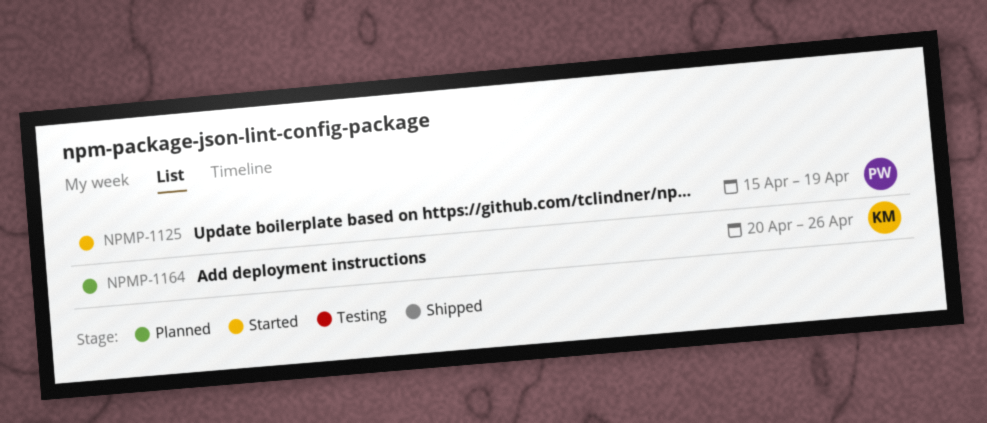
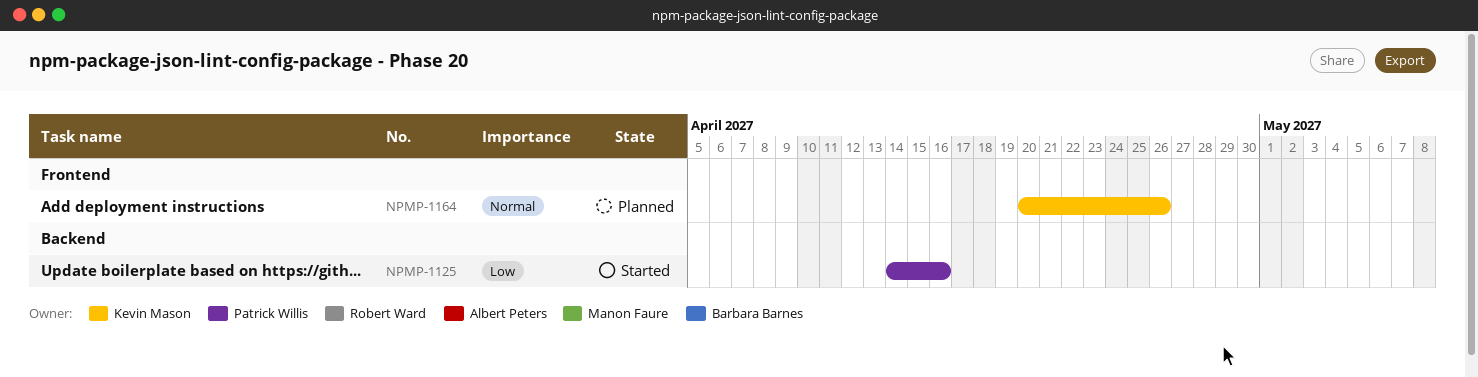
NPMP-1125, start: Apr 15 -> Apr 14
NPMP-1125, due: Apr 19 -> Apr 16

